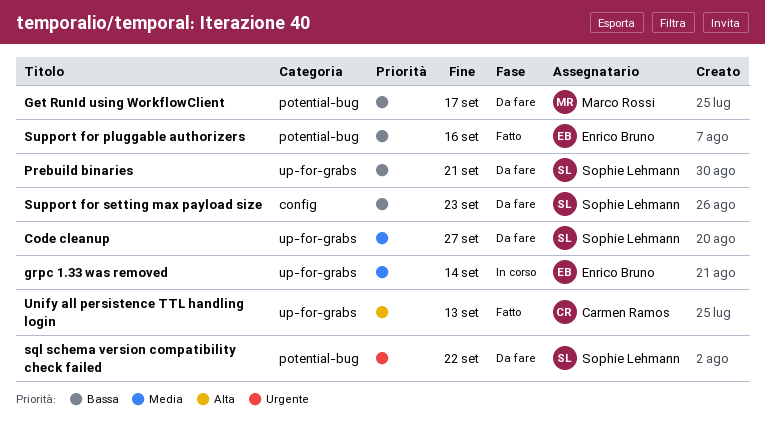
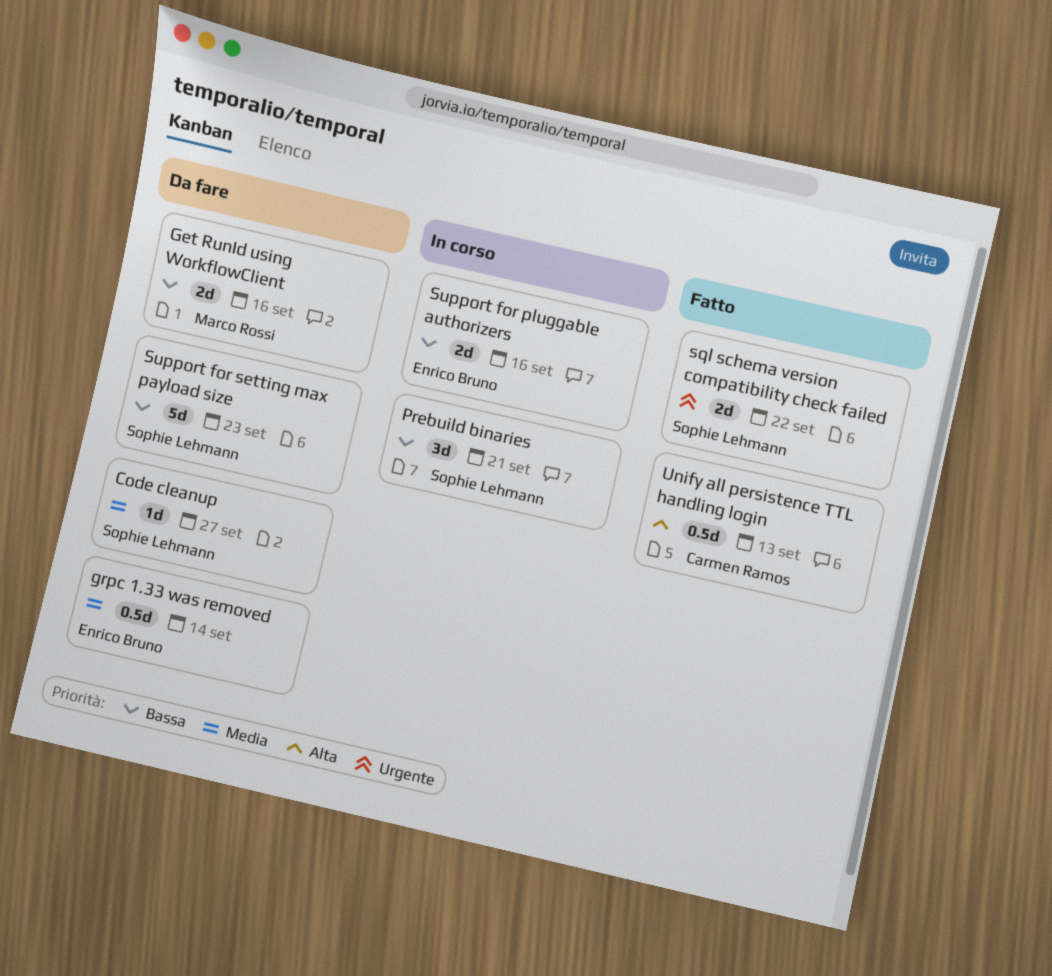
Get RunId using WorkflowClient, due: Sep 17 -> Sep 16
grpc 1.33 was removed, status: In corso -> Da fare
Prebuild binaries, status: Da fare -> In corso
sql schema version compatibility check failed, status: Da fare -> Fatto
Support for pluggable authorizers, status: Fatto -> In corso

